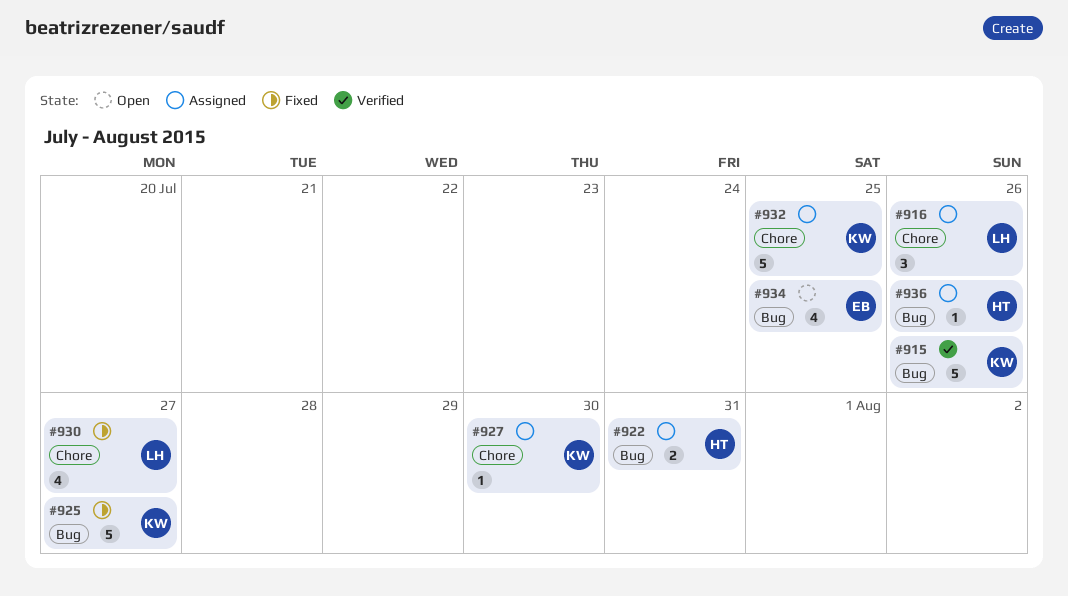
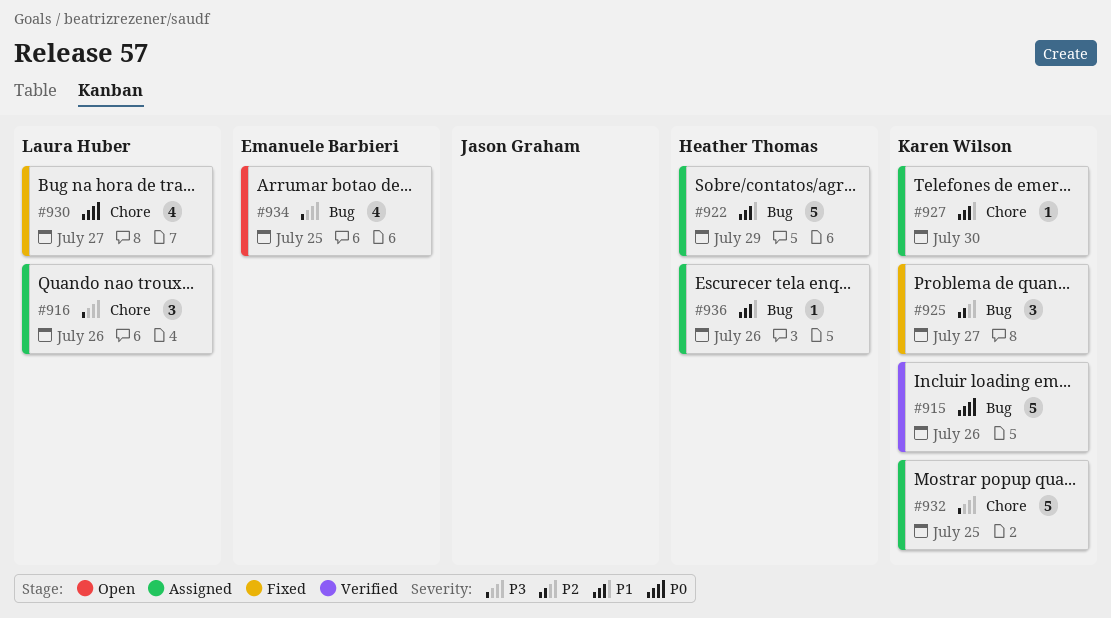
#922, estimate: 2 -> 5
#922, due: Jul 31 -> Jul 29
#925, estimate: 5 -> 3

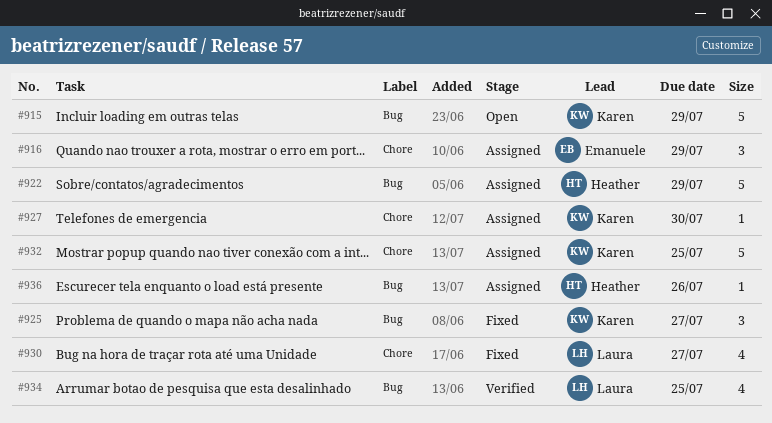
#915, status: Verified -> Open
#915, due: Jul 26 -> Jul 29
#916, owner: Laura Huber -> Emanuele Barbieri
#916, due: Jul 26 -> Jul 29
#934, status: Open -> Verified
#934, owner: Emanuele Barbieri -> Laura Huber

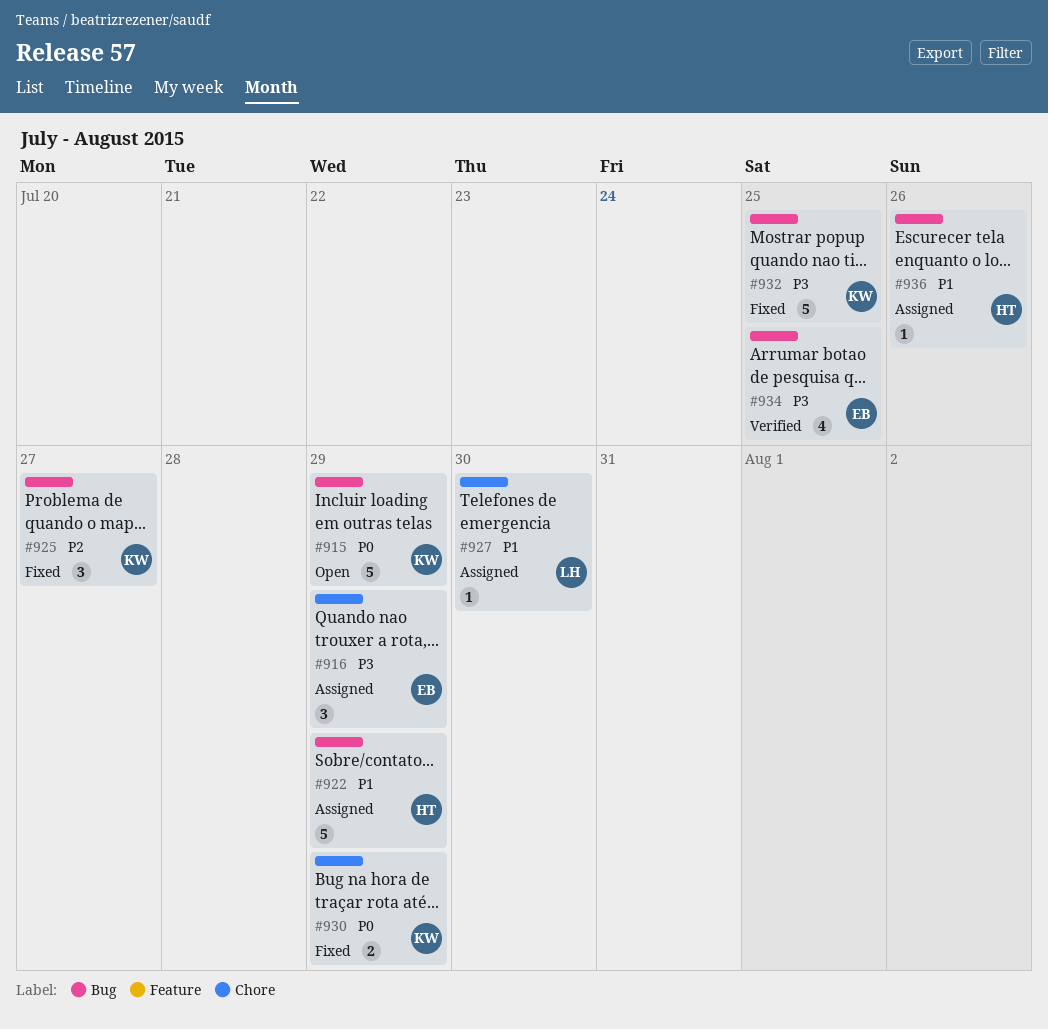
#927, owner: Karen -> Laura
#930, owner: Laura -> Karen
#930, estimate: 4 -> 2
#930, due: Jul 27 -> Jul 29
#932, status: Assigned -> Fixed
#932, label: Chore -> Bug
#934, owner: Laura -> Emanuele

